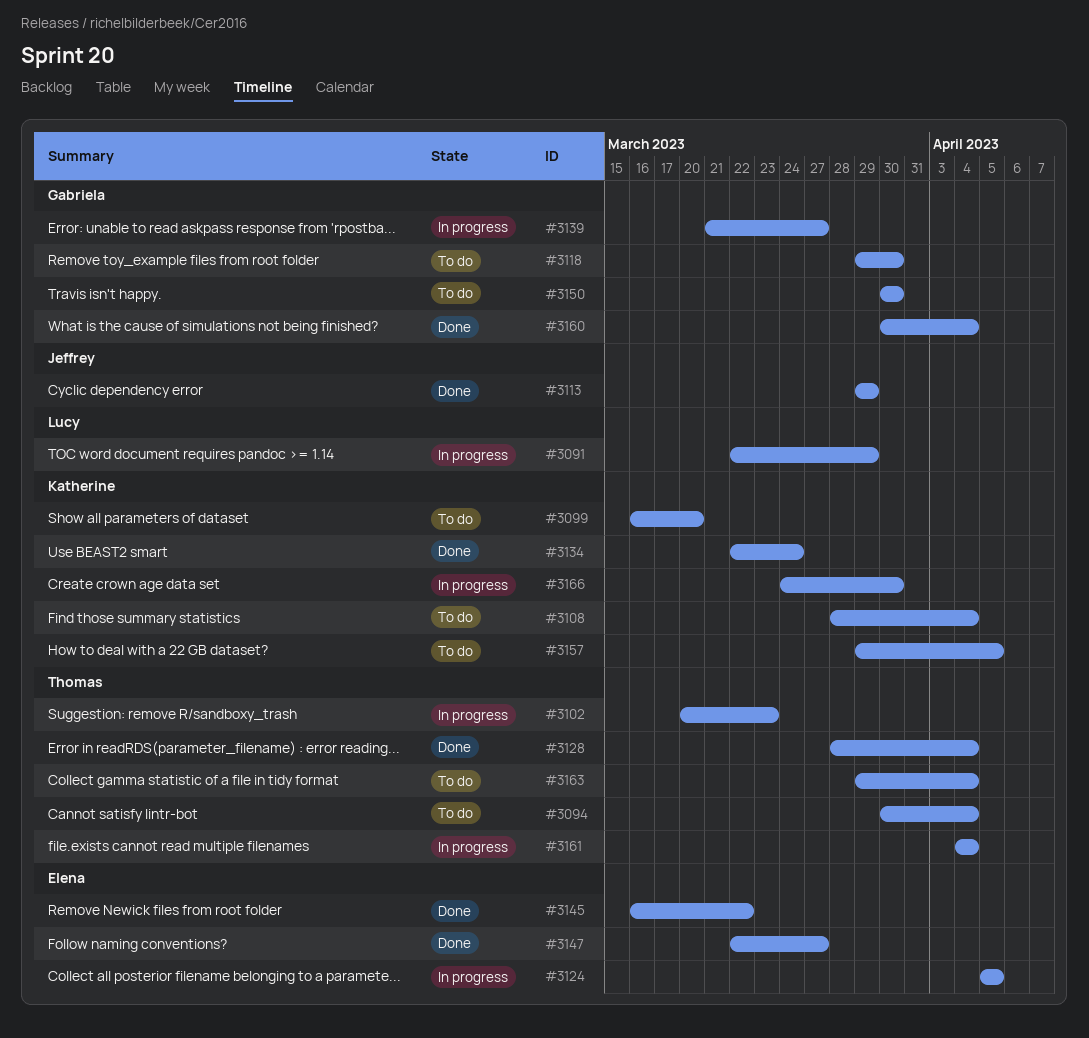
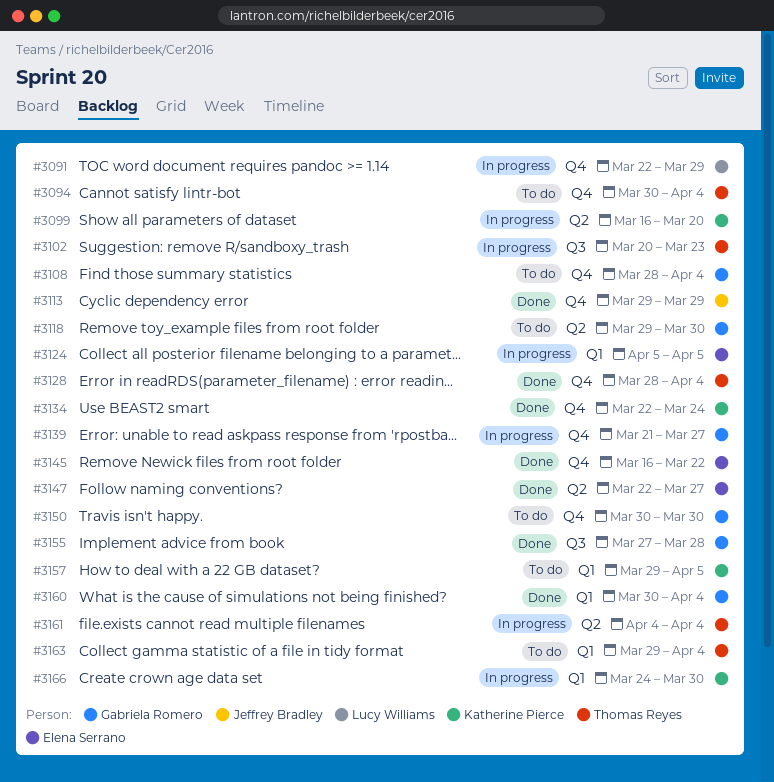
#3099, status: To do -> In progress
#3108, owner: Katherine Pierce -> Gabriela Romero
#3155: none -> present

